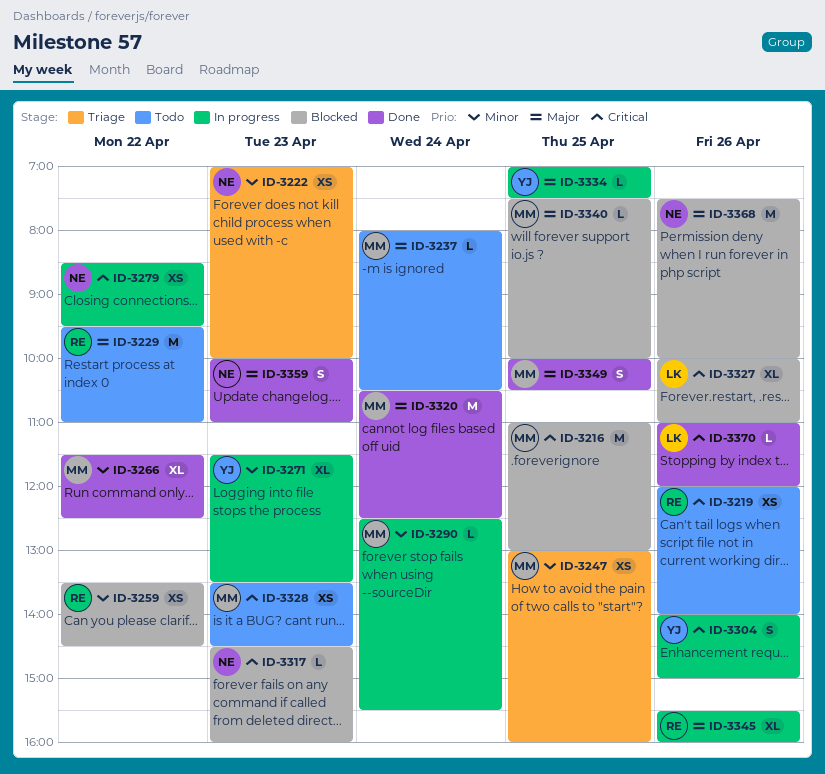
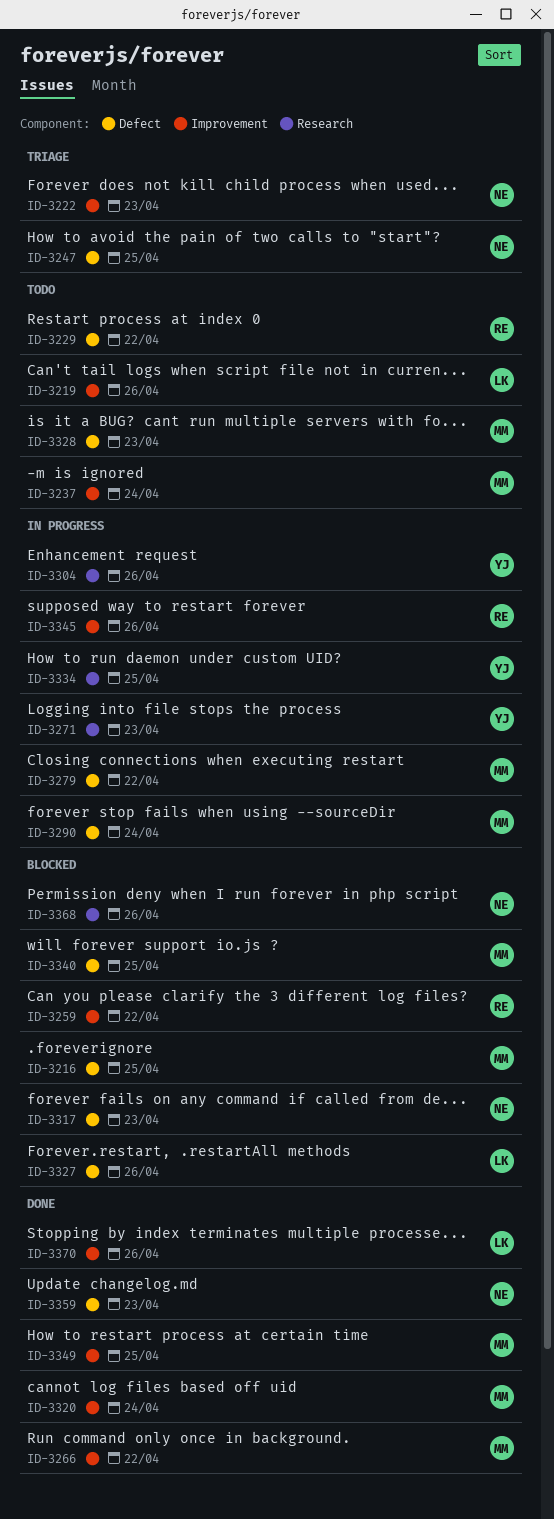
ID-3219, owner: RE -> LK
ID-3247, owner: MM -> NE
ID-3279, owner: NE -> MM

